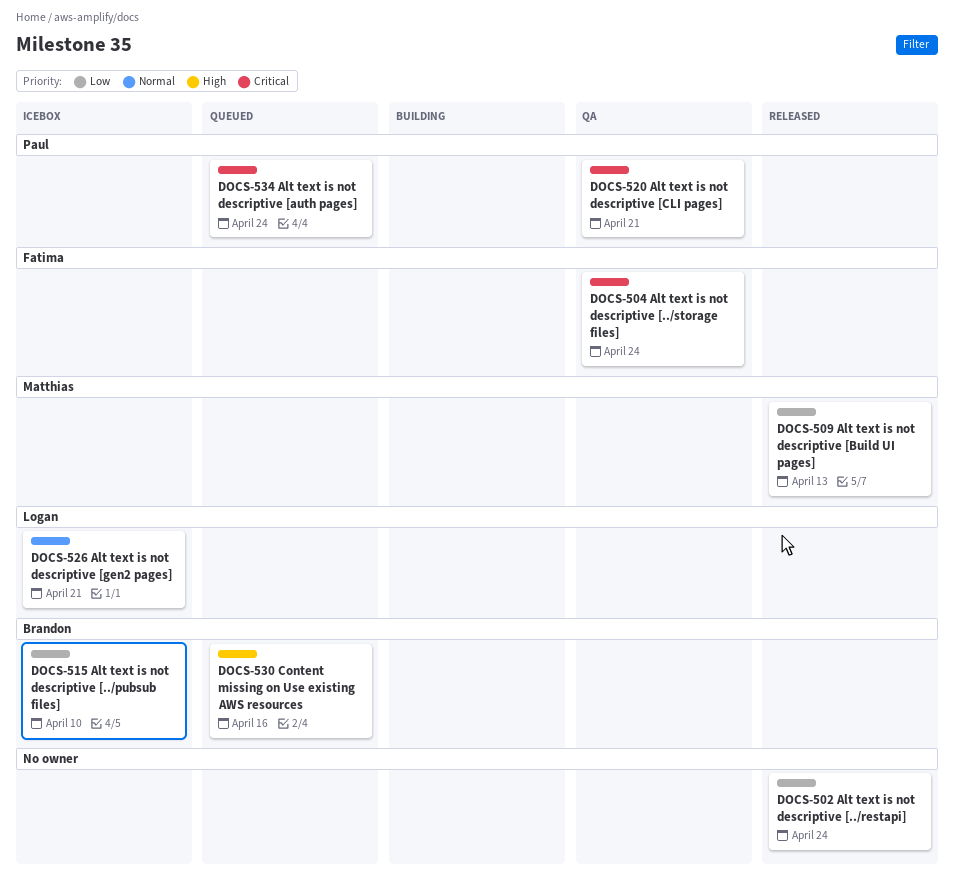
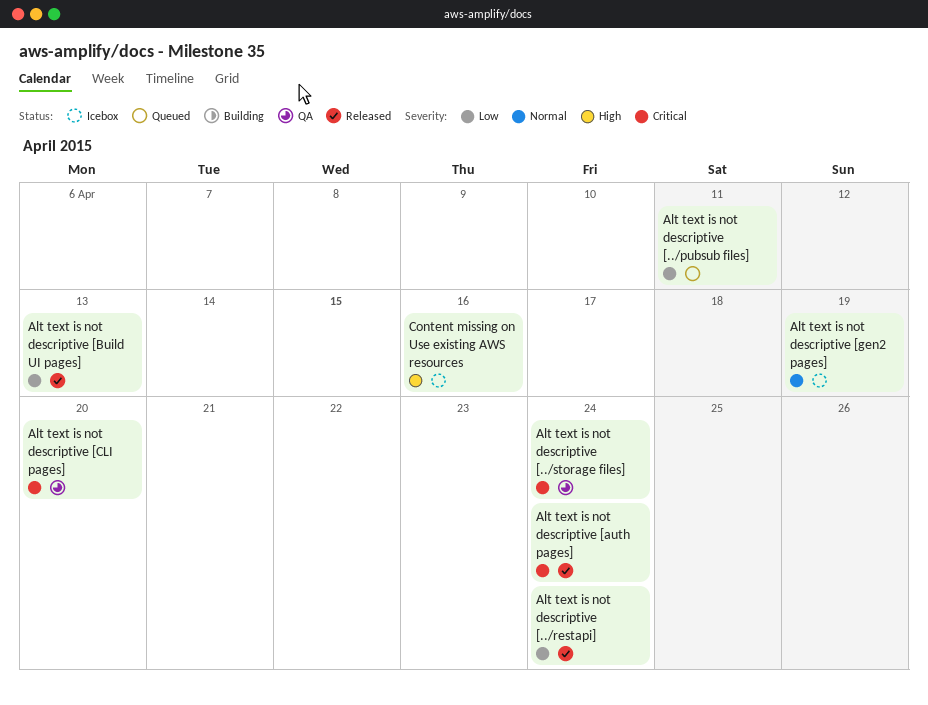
Alt text is not descriptive [../pubsub files], status: Icebox -> Queued
Alt text is not descriptive [../pubsub files], due: Apr 10 -> Apr 11
Alt text is not descriptive [auth pages], status: Queued -> Released
Alt text is not descriptive [CLI pages], due: Apr 21 -> Apr 20
Alt text is not descriptive [gen2 pages], due: Apr 21 -> Apr 19
Content missing on Use existing AWS resources, status: Queued -> Icebox

